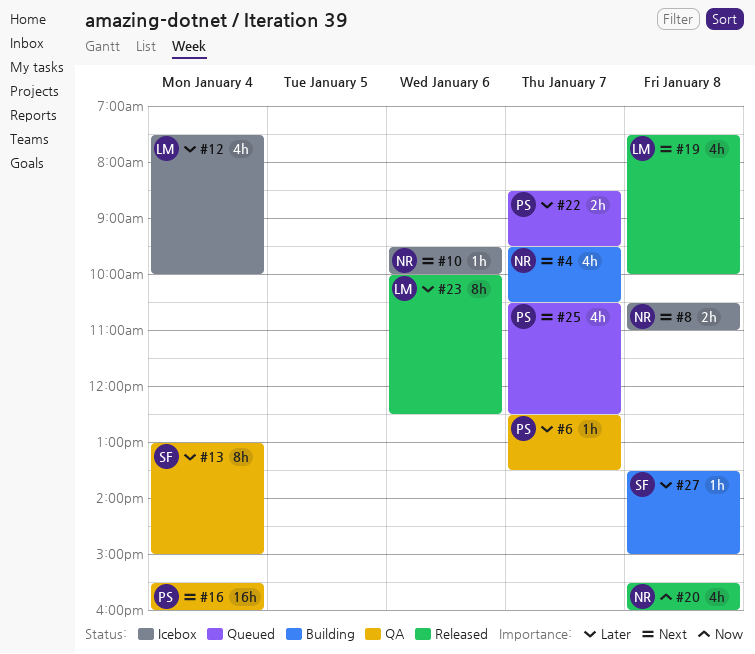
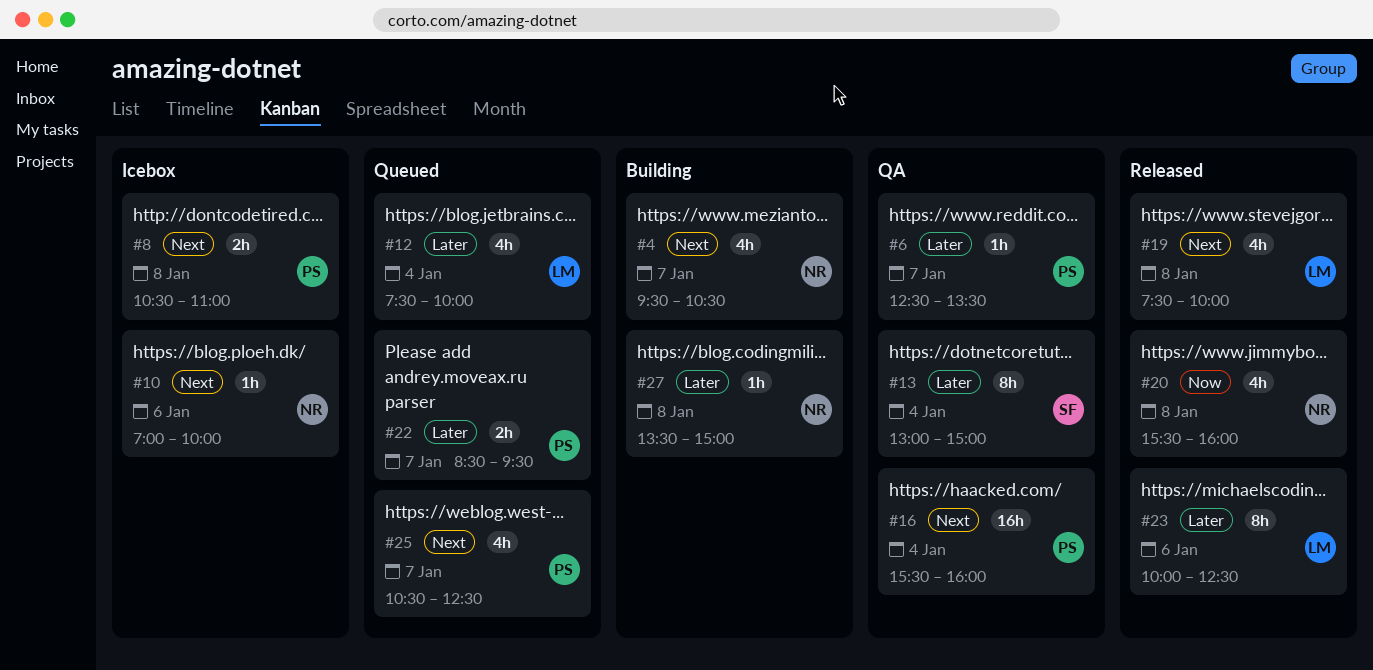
#8, owner: NR -> PS
#10, begins: 09:30 -> 07:00
#12, status: Icebox -> Queued
#27, owner: SF -> NR

